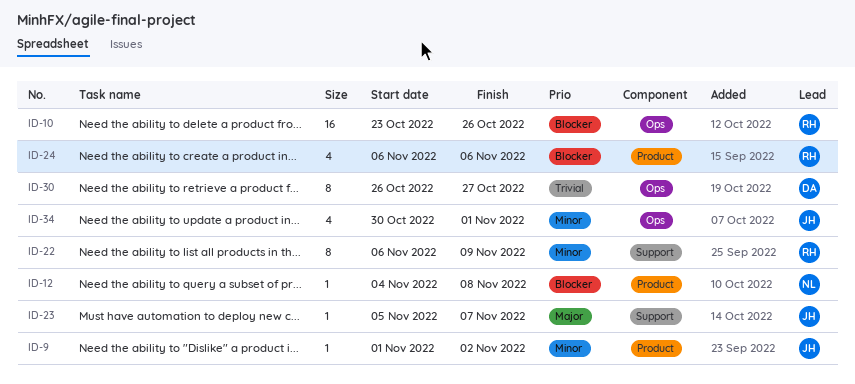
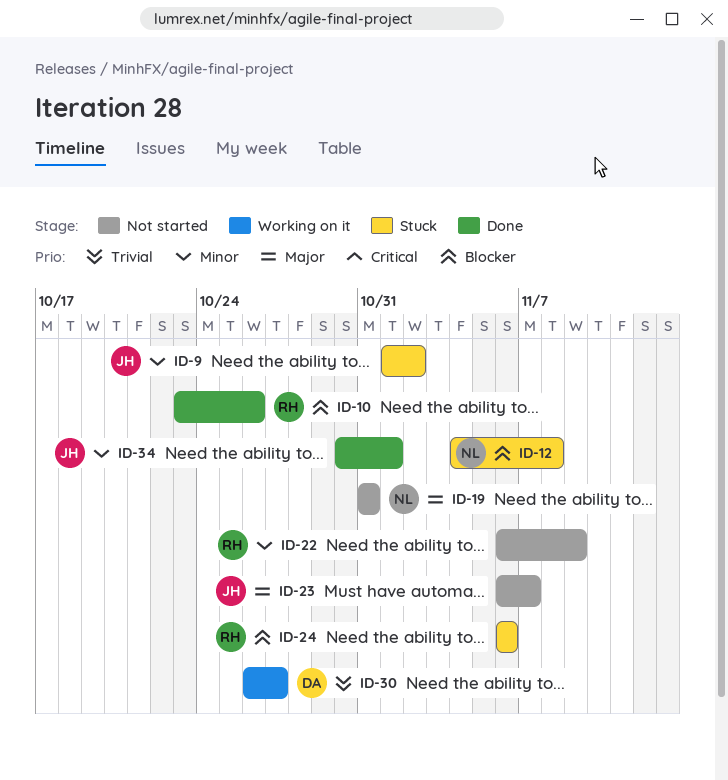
ID-19: none -> present
ID-23, start: Nov 5 -> Nov 6

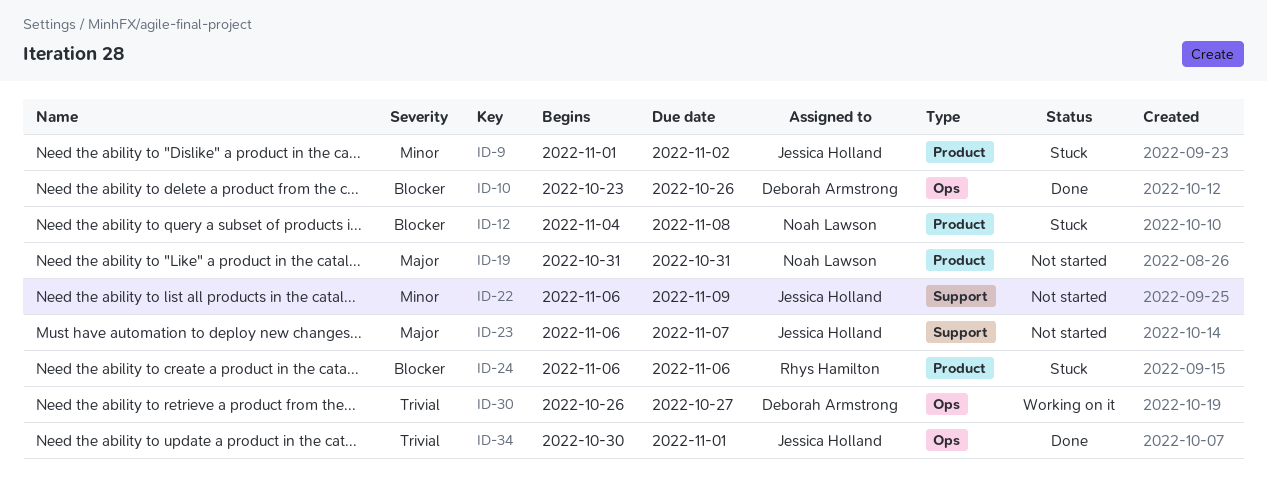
ID-10, owner: Rhys Hamilton -> Deborah Armstrong
ID-22, owner: Rhys Hamilton -> Jessica Holland
ID-34, priority: Minor -> Trivial

